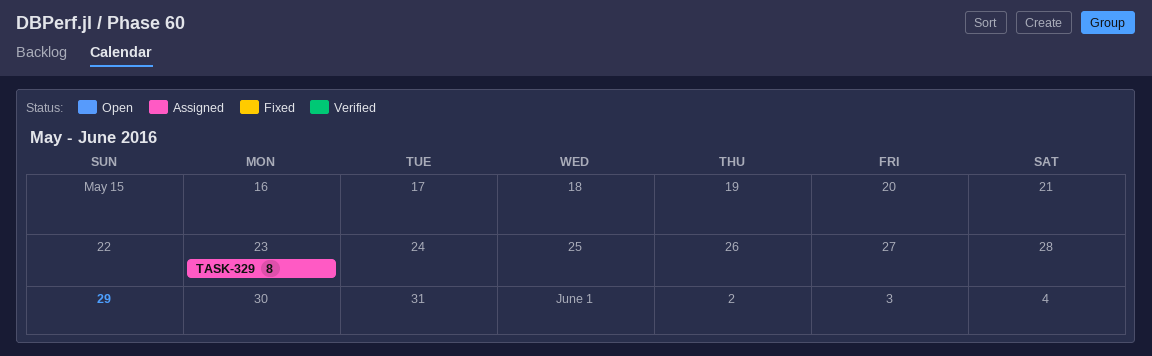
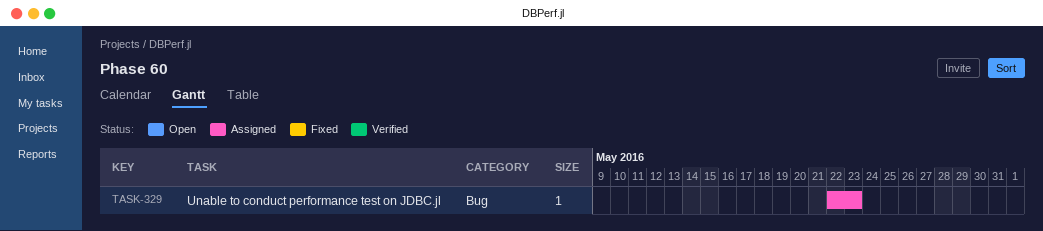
TASK-329, estimate: 8 -> 1
TASK-329, start: May 23 -> May 22

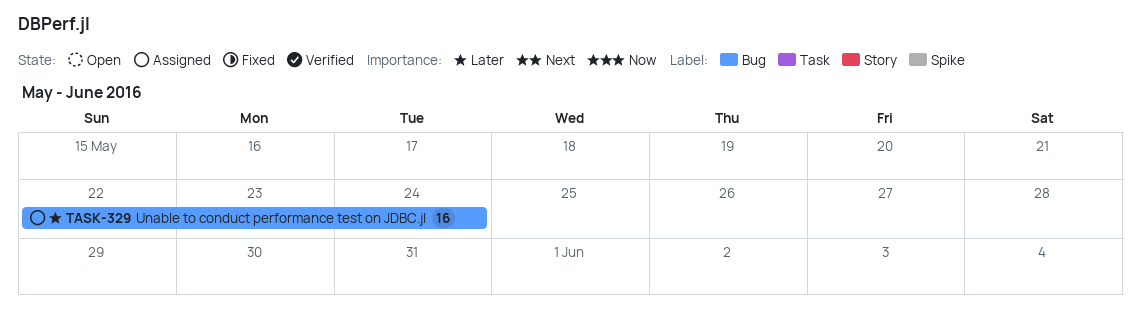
TASK-329, estimate: 1 -> 16
TASK-329, due: May 23 -> May 24

